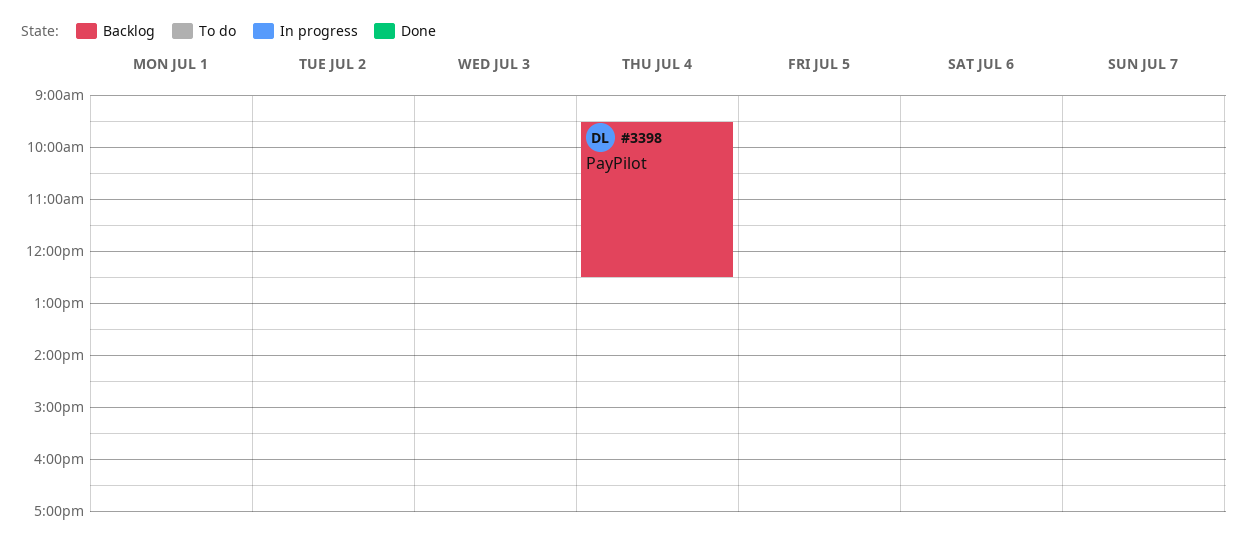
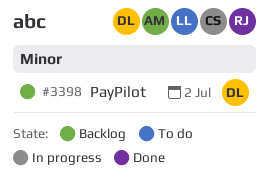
#3398, day: Jul 4 -> Jul 2

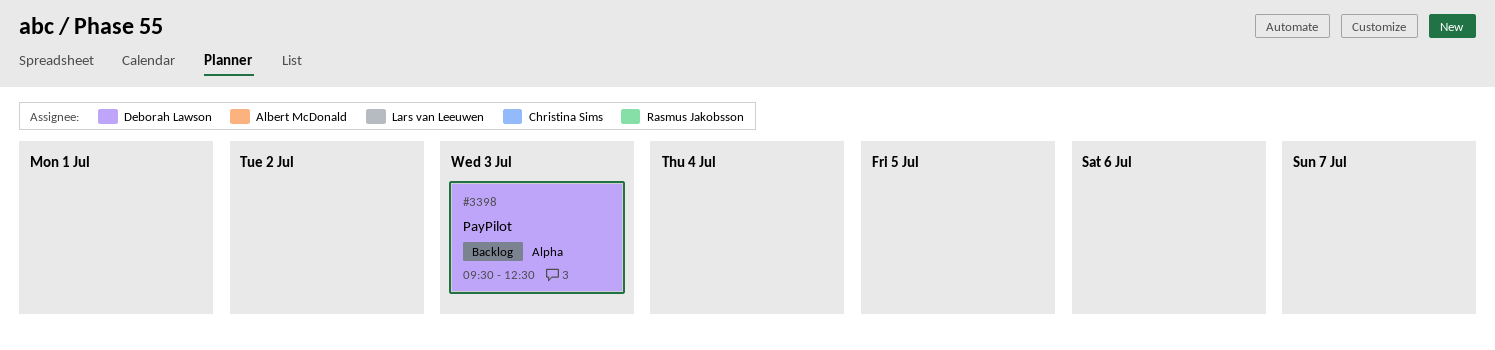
#3398, day: Jul 2 -> Jul 3

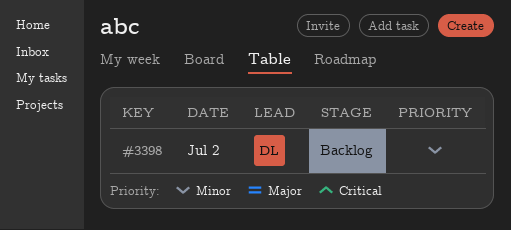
#3398, day: Jul 3 -> Jul 2

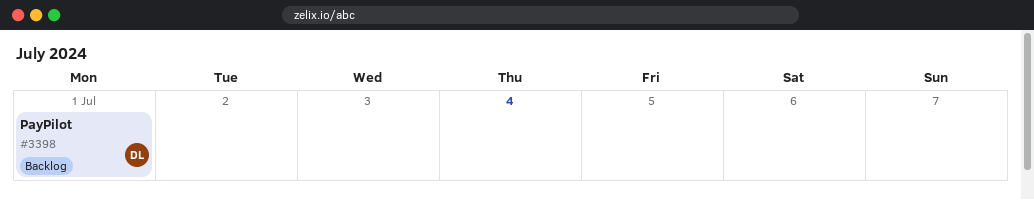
#3398, day: Jul 2 -> Jul 1

